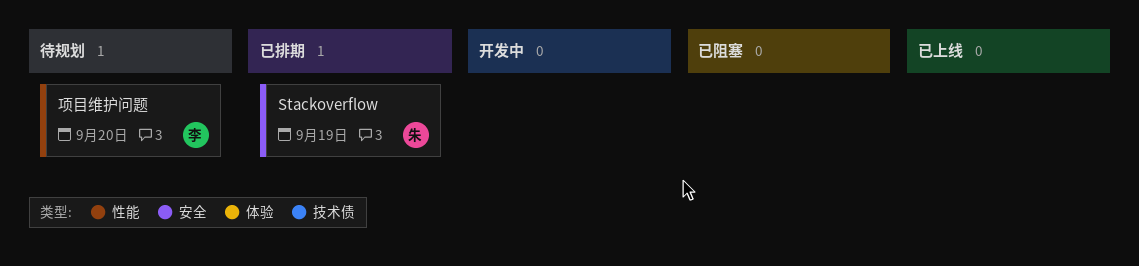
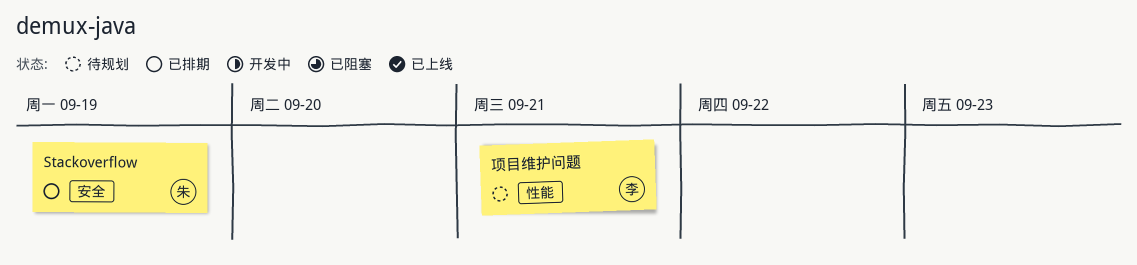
项目维护问题, due: Sep 20 -> Sep 21

